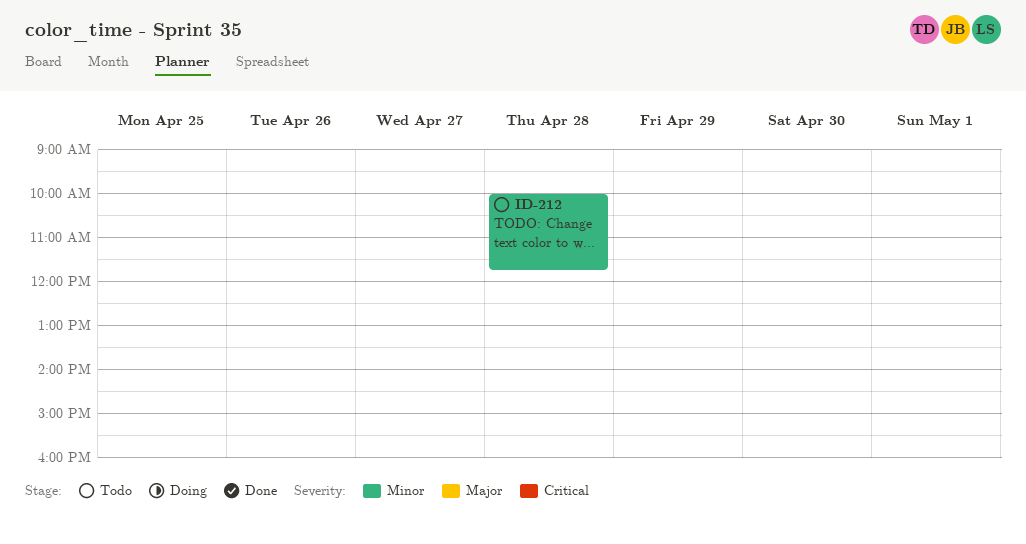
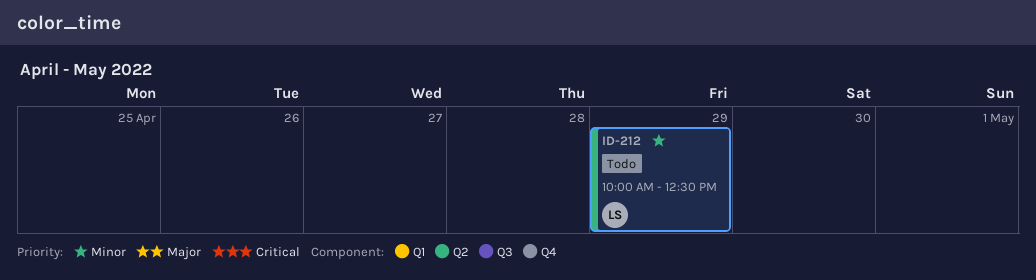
ID-212, day: Apr 28 -> Apr 29
ID-212, ends: 11:45 -> 12:30

